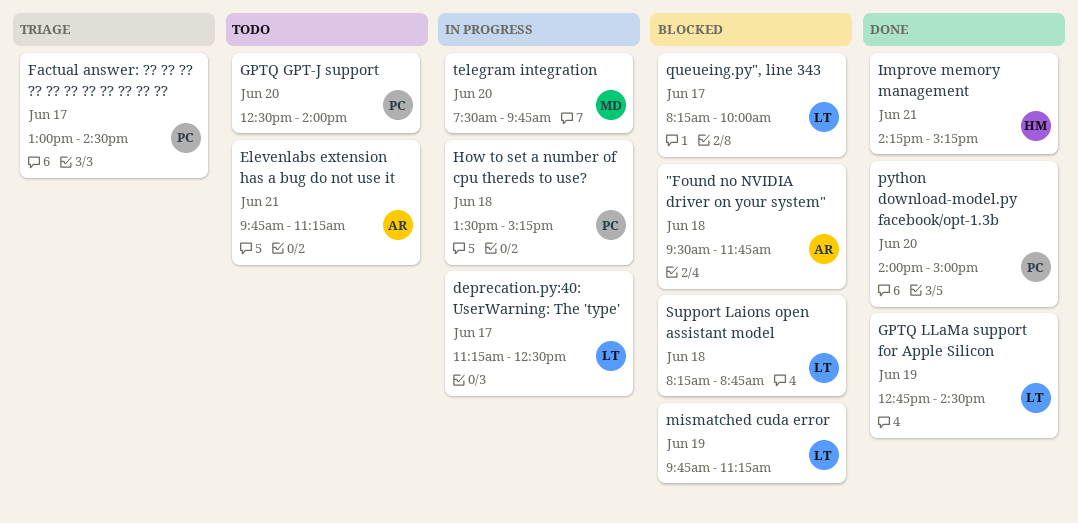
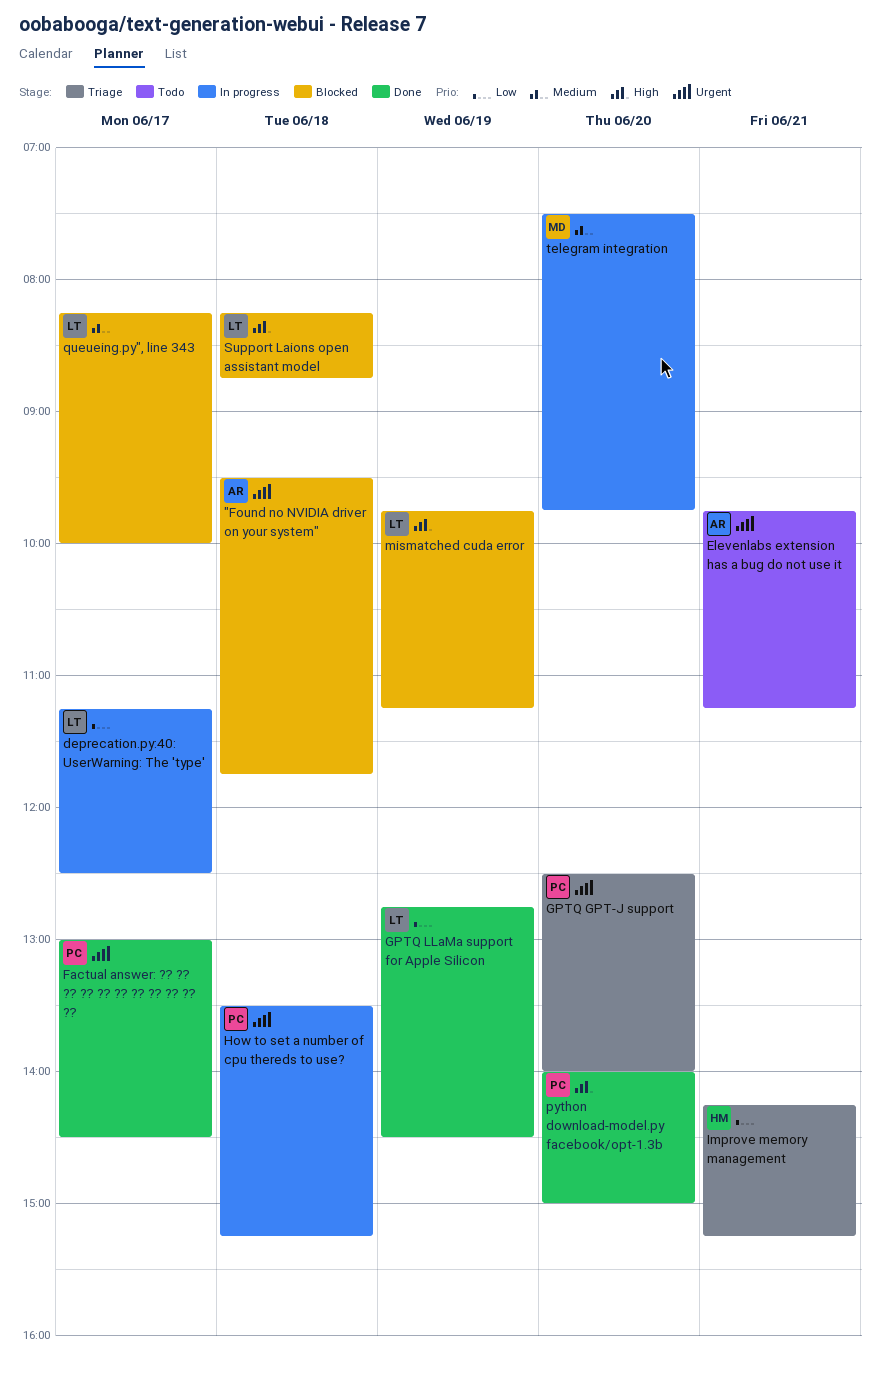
Factual answer: ⁇ ⁇ ⁇ ⁇ ⁇ ⁇ ⁇ ⁇ ⁇ ⁇ ⁇, status: Triage -> Done
GPTQ GPT-J support, status: Todo -> Triage
Improve memory management, status: Done -> Triage

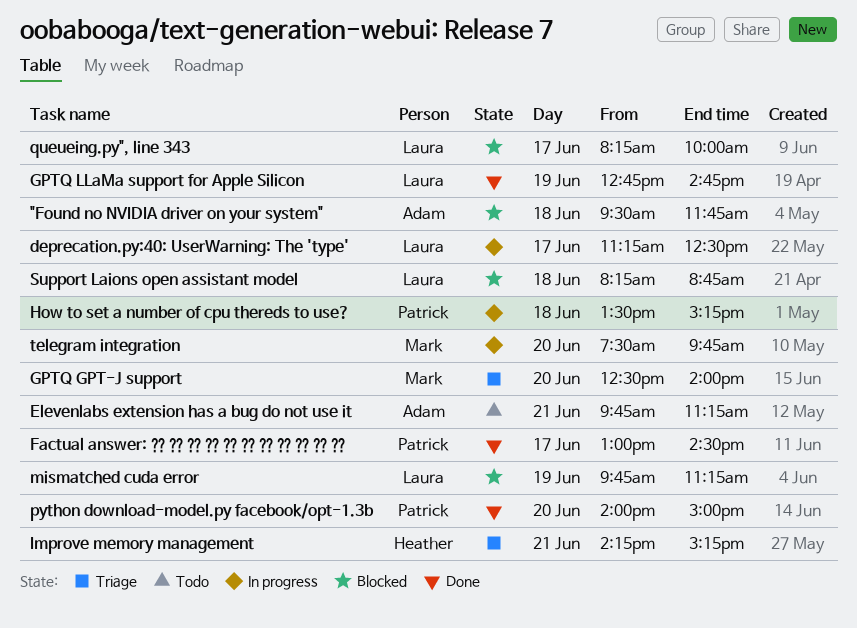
GPTQ GPT-J support, owner: Patrick -> Mark
GPTQ LLaMa support for Apple Silicon, ends: 14:30 -> 14:45

